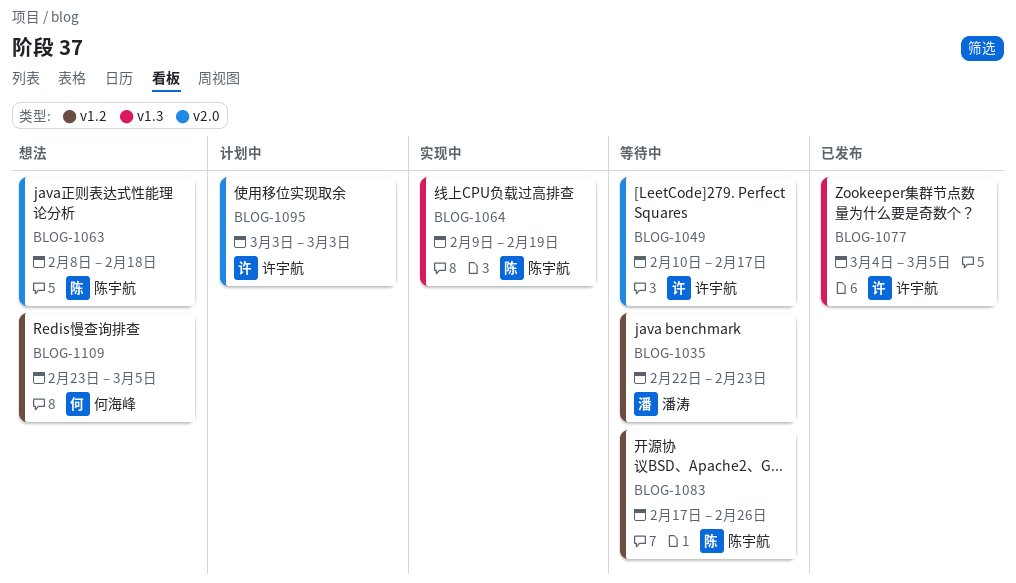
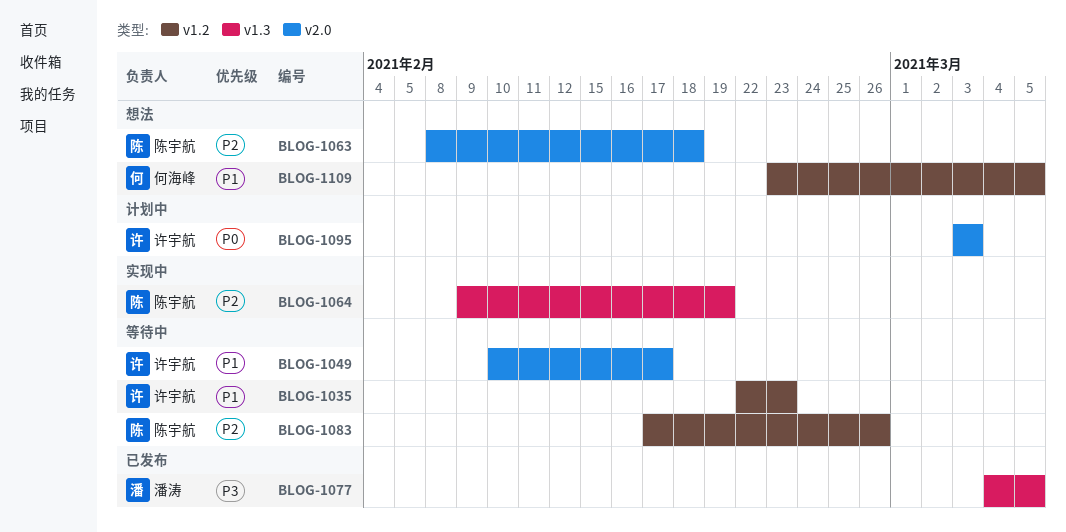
BLOG-1035, owner: 潘涛 -> 许宇航
BLOG-1077, owner: 许宇航 -> 潘涛

